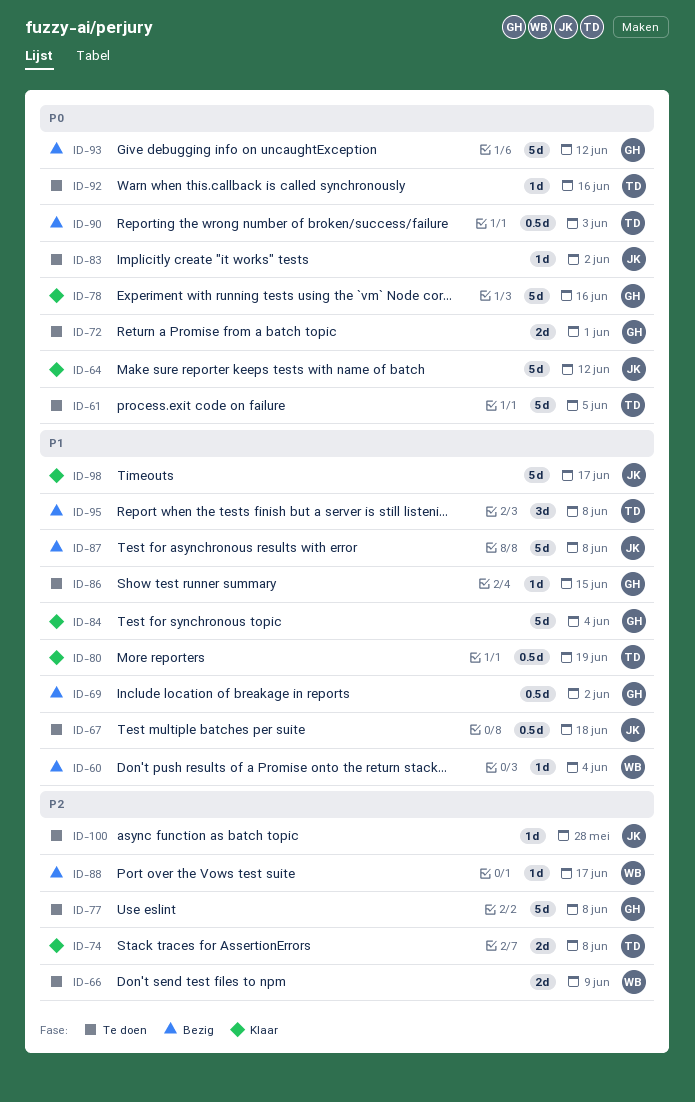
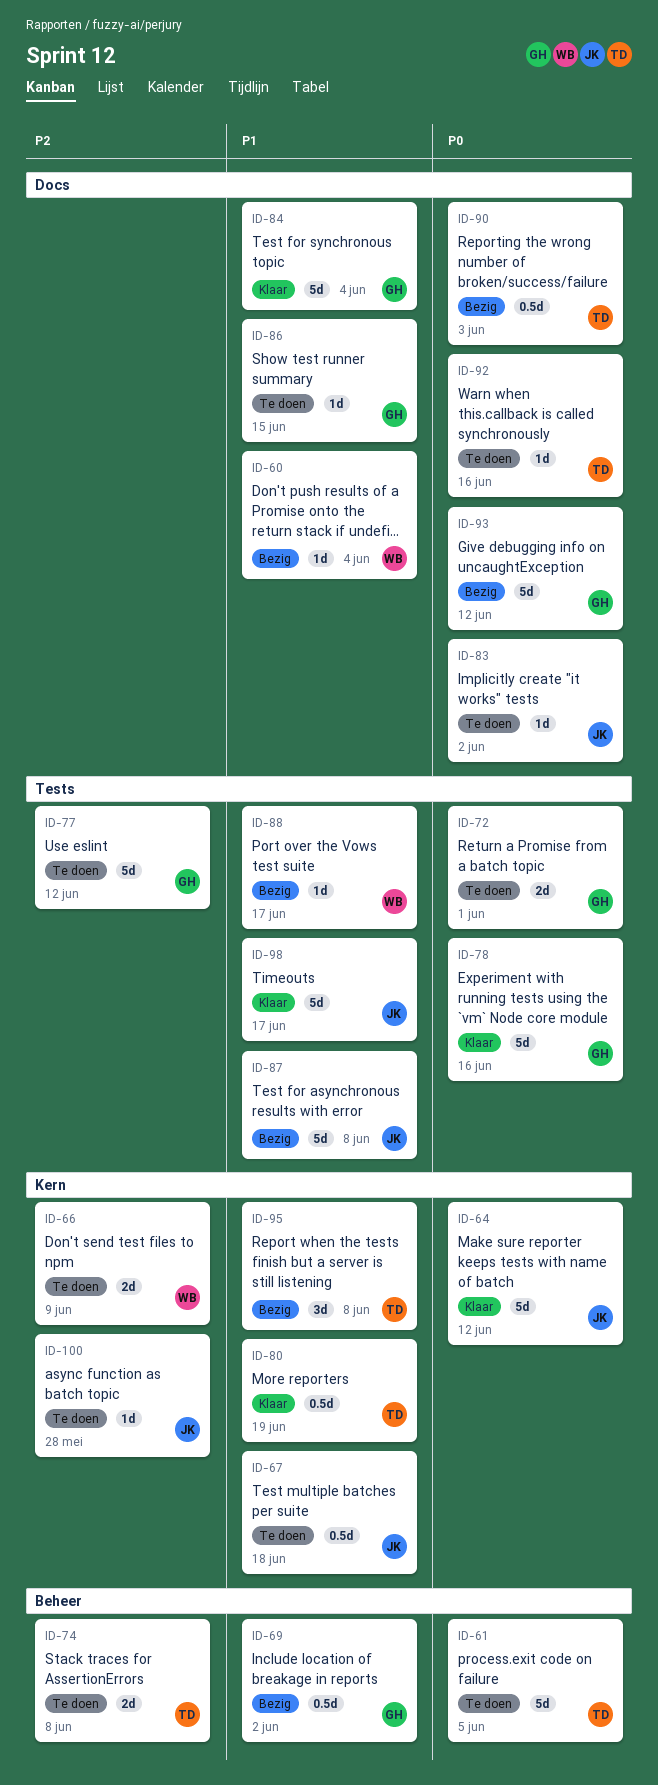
ID-74, status: Klaar -> Te doen
ID-77, due: Jun 8 -> Jun 12
ID-88, priority: P2 -> P1

